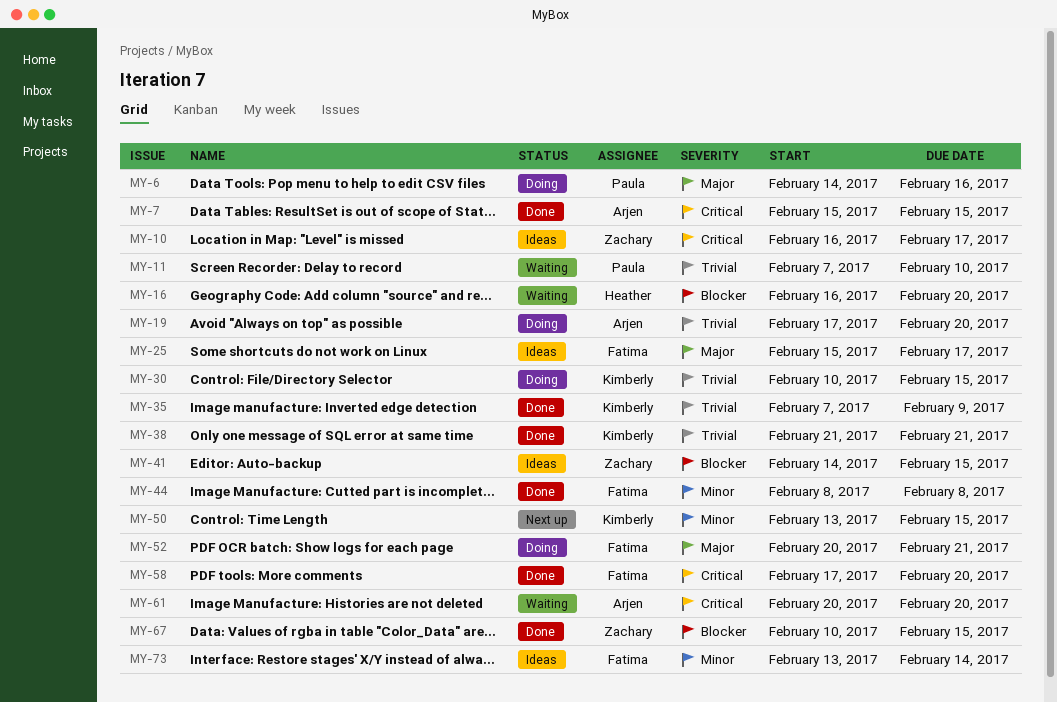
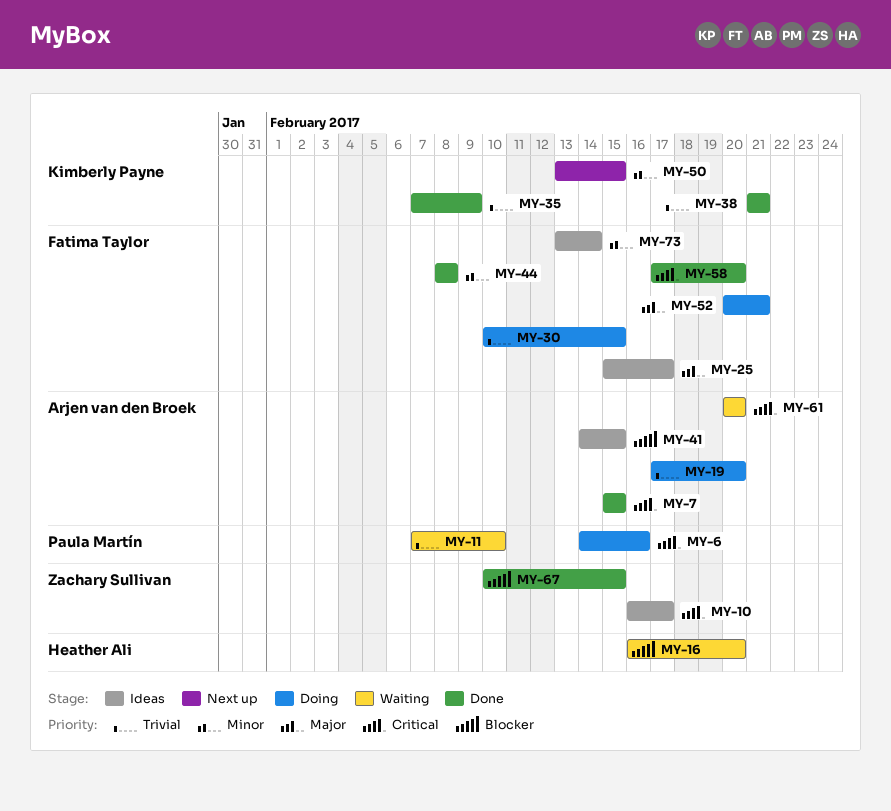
MY-6, priority: Major -> Critical
MY-30, owner: Kimberly Payne -> Fatima Taylor
MY-41, owner: Zachary Sullivan -> Arjen van den Broek

